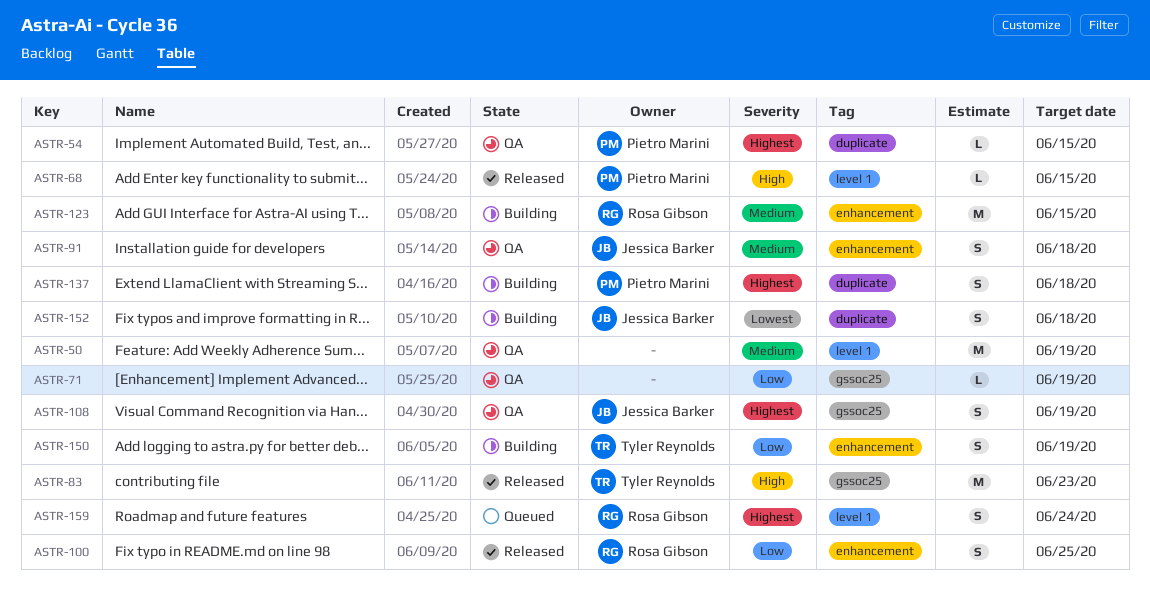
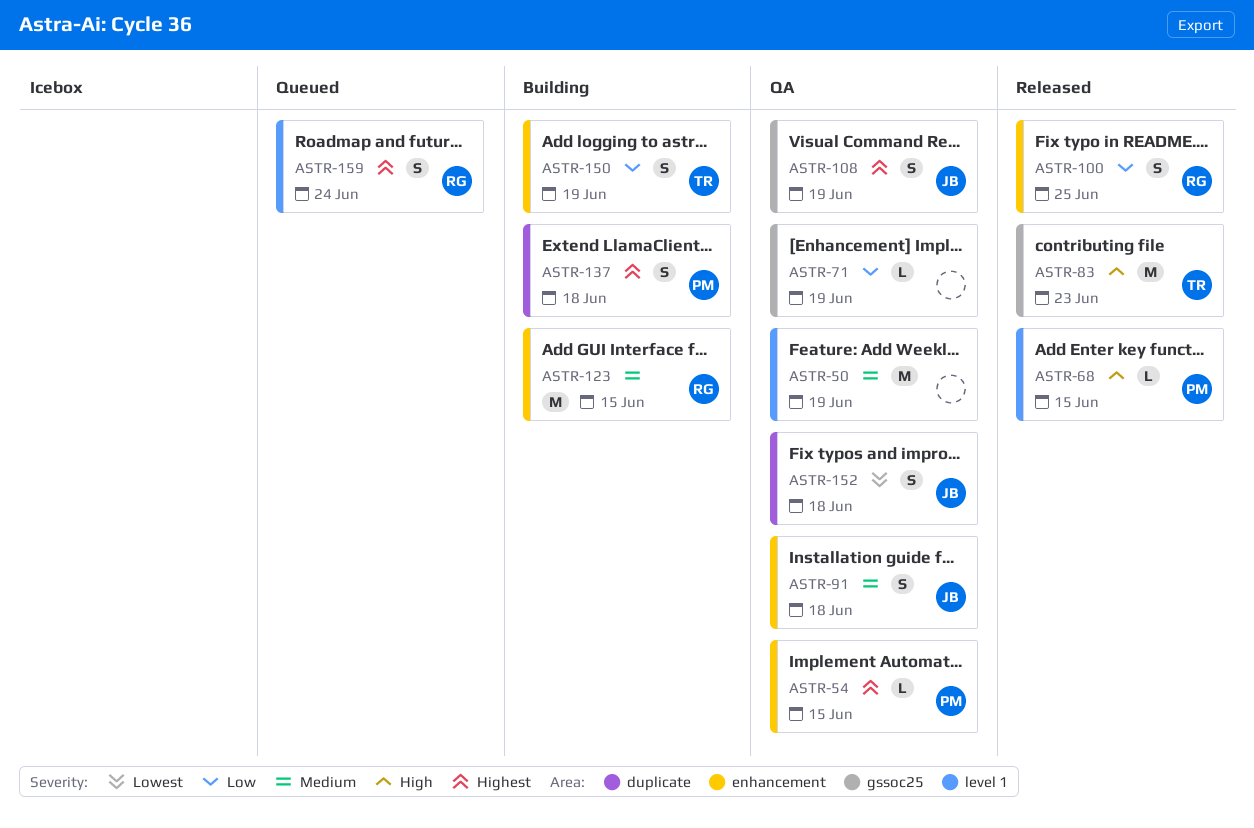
ASTR-54, label: duplicate -> enhancement
ASTR-152, status: Building -> QA

